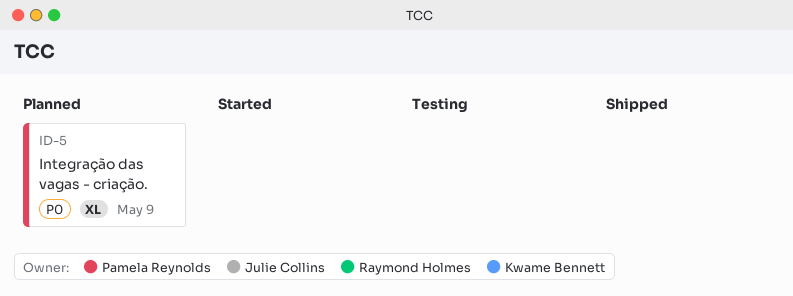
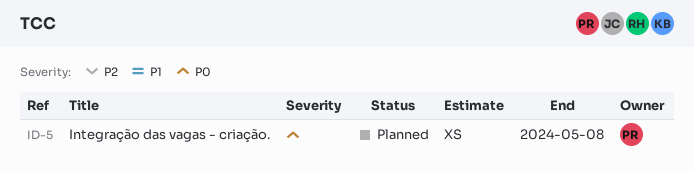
ID-5, estimate: XL -> XS
ID-5, due: May 9 -> May 8

